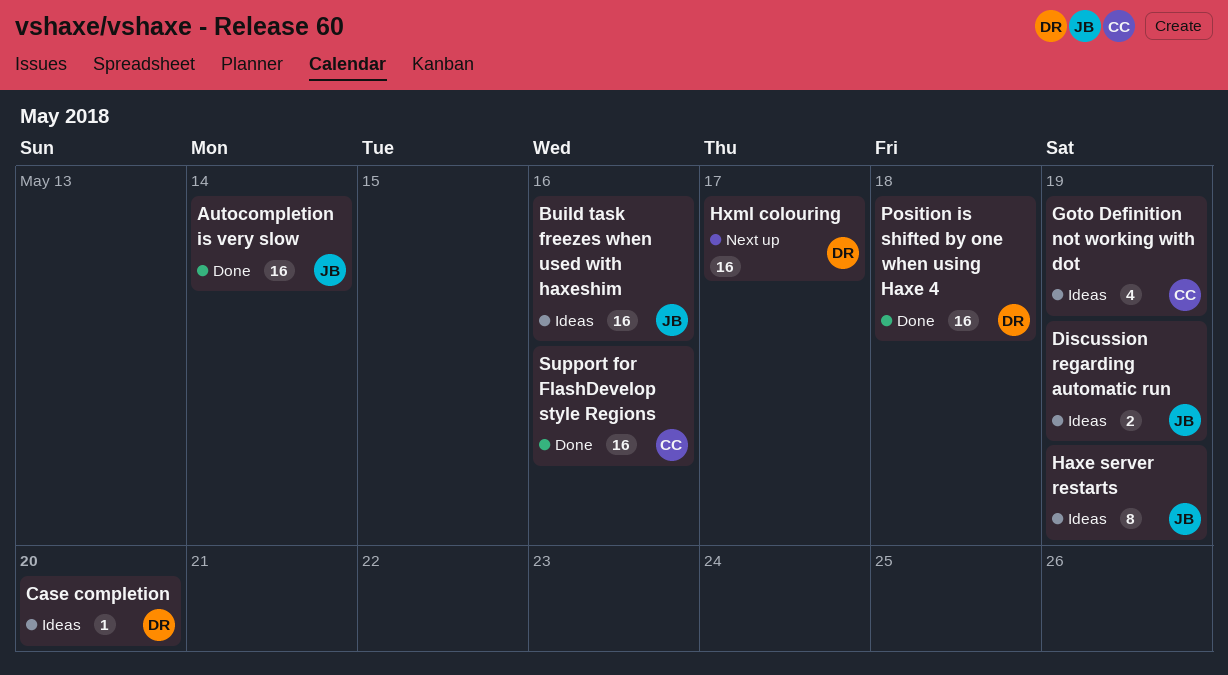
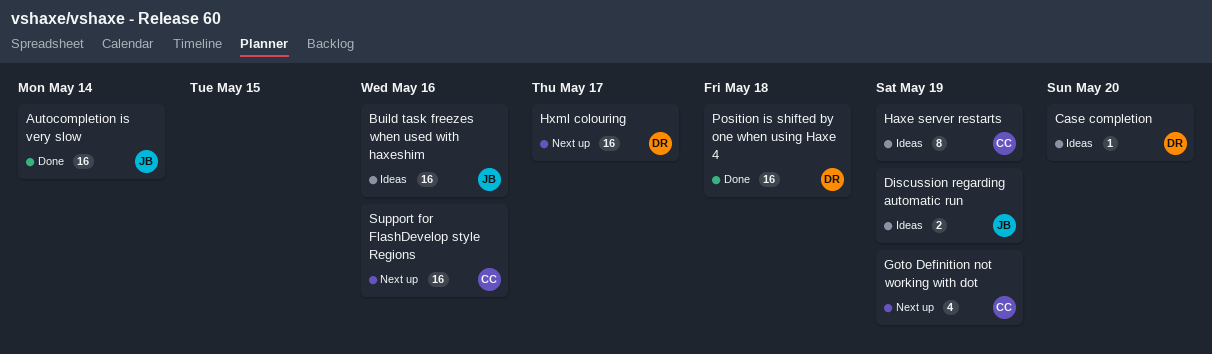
Goto Definition not working with dot, status: Ideas -> Next up
Haxe server restarts, owner: JB -> CC
Support for FlashDevelop style Regions, status: Done -> Next up

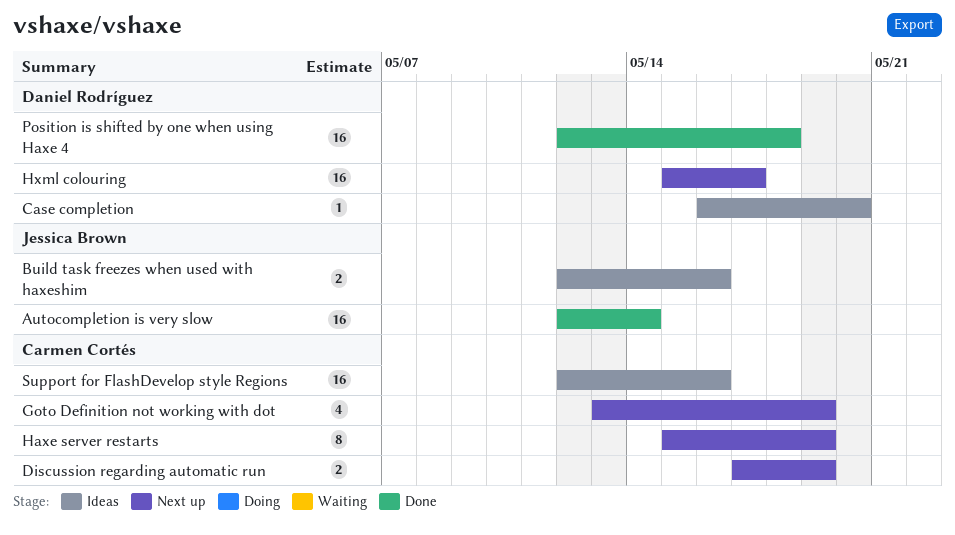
Build task freezes when used with haxeshim, estimate: 16 -> 2
Discussion regarding automatic run, status: Ideas -> Next up
Discussion regarding automatic run, owner: Jessica Brown -> Carmen Cortés
Haxe server restarts, status: Ideas -> Next up
Support for FlashDevelop style Regions, status: Next up -> Ideas

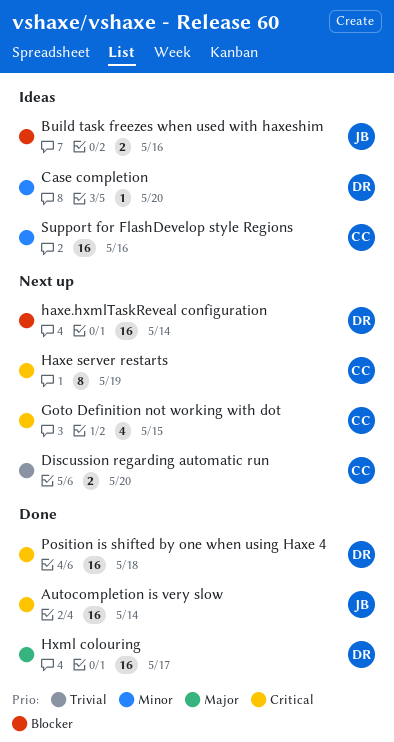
Discussion regarding automatic run, due: May 19 -> May 20
Goto Definition not working with dot, due: May 19 -> May 15
haxe.hxmlTaskReveal configuration: none -> present
Hxml colouring, status: Next up -> Done

